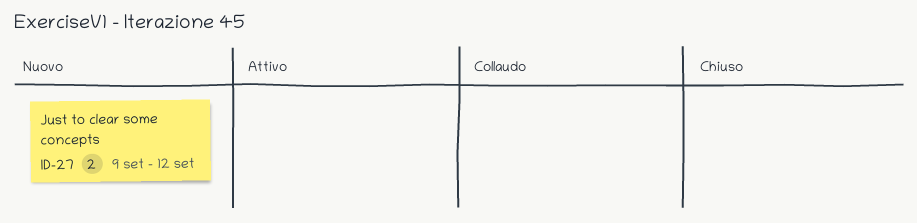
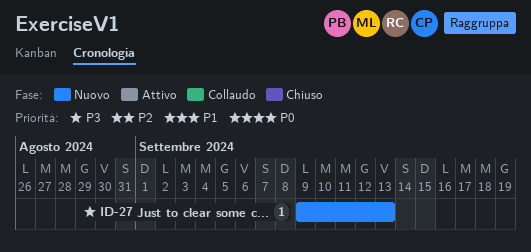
ID-27, estimate: 2 -> 1
ID-27, due: Sep 12 -> Sep 13

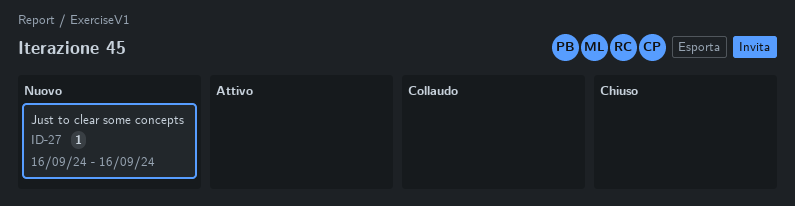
ID-27, start: Sep 9 -> Sep 16
ID-27, due: Sep 13 -> Sep 16

